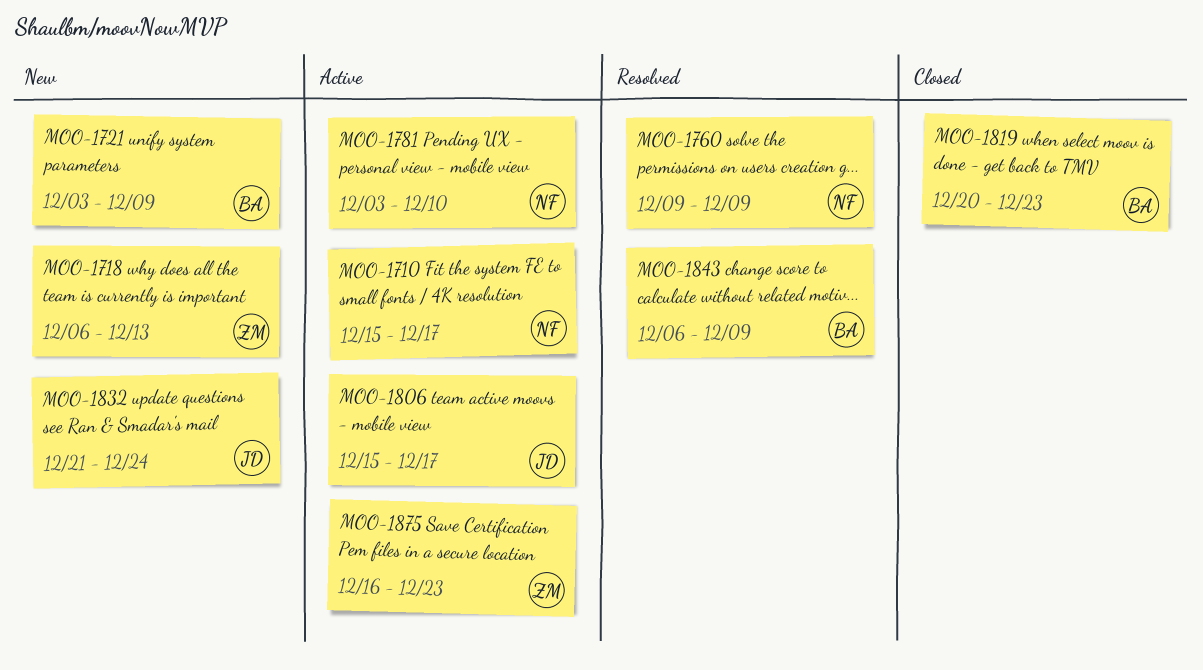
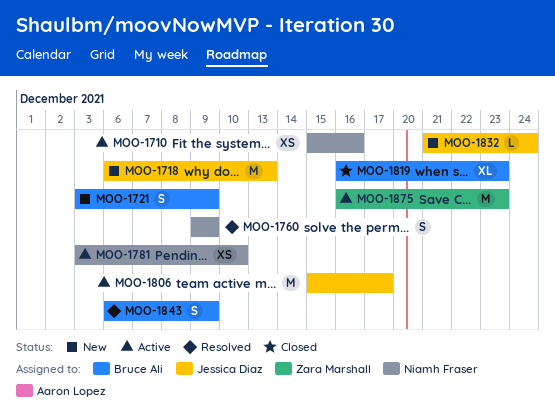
MOO-1710, due: Dec 17 -> Dec 16
MOO-1718, owner: Zara Marshall -> Jessica Diaz
MOO-1819, start: Dec 20 -> Dec 16

